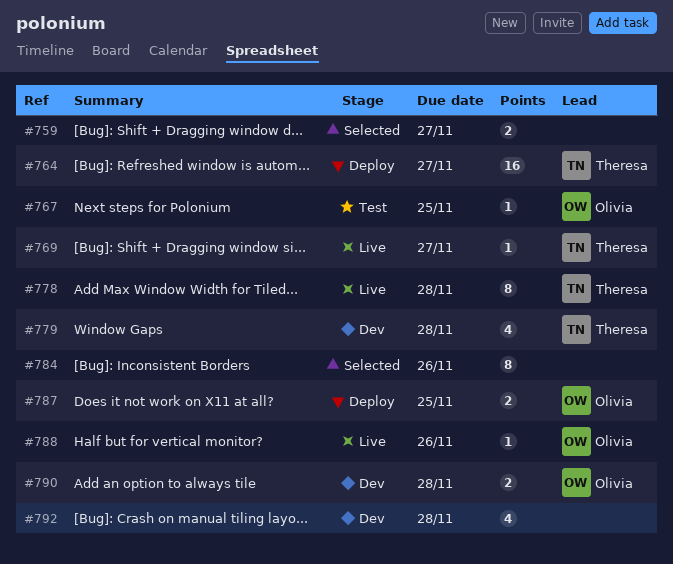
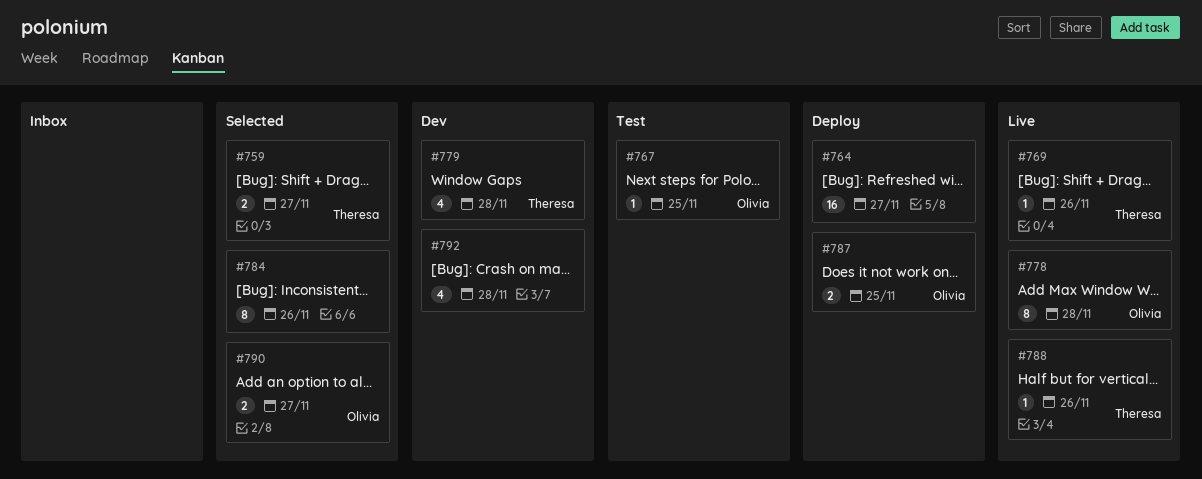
#759, owner: none -> Theresa
#764, owner: Theresa -> none
#769, due: Nov 27 -> Nov 26
#778, owner: Theresa -> Olivia
#788, owner: Olivia -> Theresa
#790, status: Dev -> Selected
#790, due: Nov 28 -> Nov 27

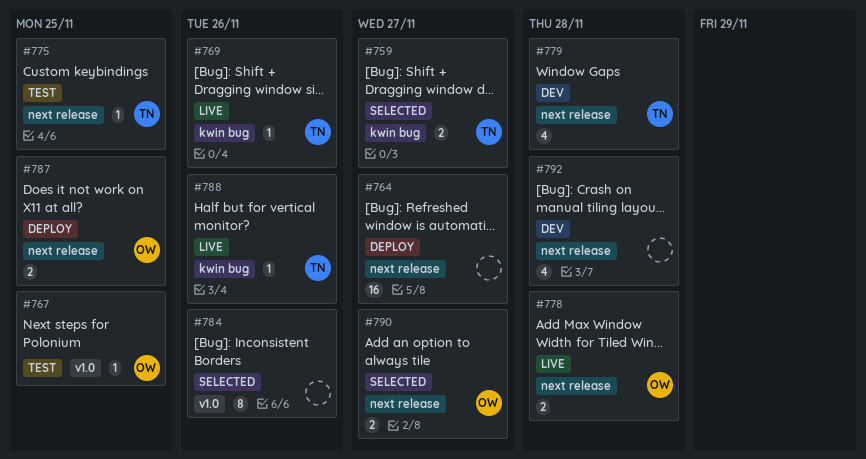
#775: none -> present
#778, estimate: 8 -> 2

